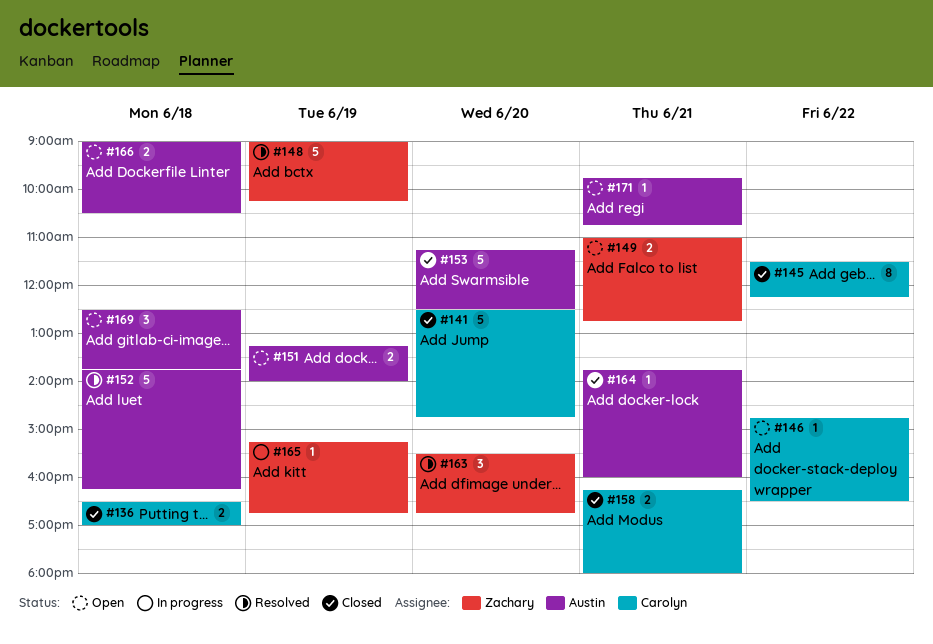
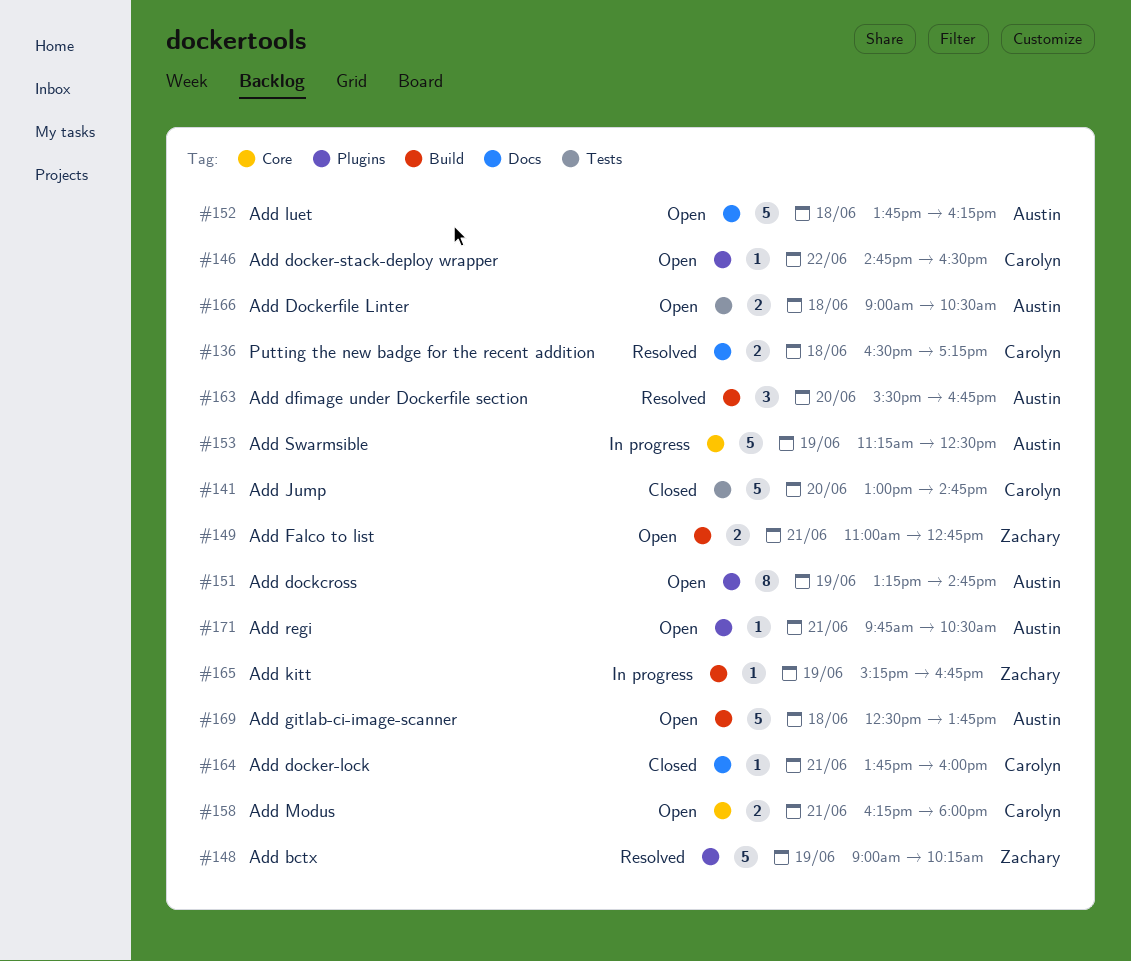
#136, status: Closed -> Resolved
#136, ends: 17:00 -> 17:15
#141, begins: 12:30 -> 13:00
#145: present -> none
#151, estimate: 2 -> 8
#151, ends: 14:00 -> 14:45
#152, status: Resolved -> Open
#153, status: Closed -> In progress
#153, day: Jun 20 -> Jun 19
#158, status: Closed -> Open
#163, owner: Zachary -> Austin
#164, owner: Austin -> Carolyn
#169, estimate: 3 -> 5
#171, ends: 10:45 -> 10:30

